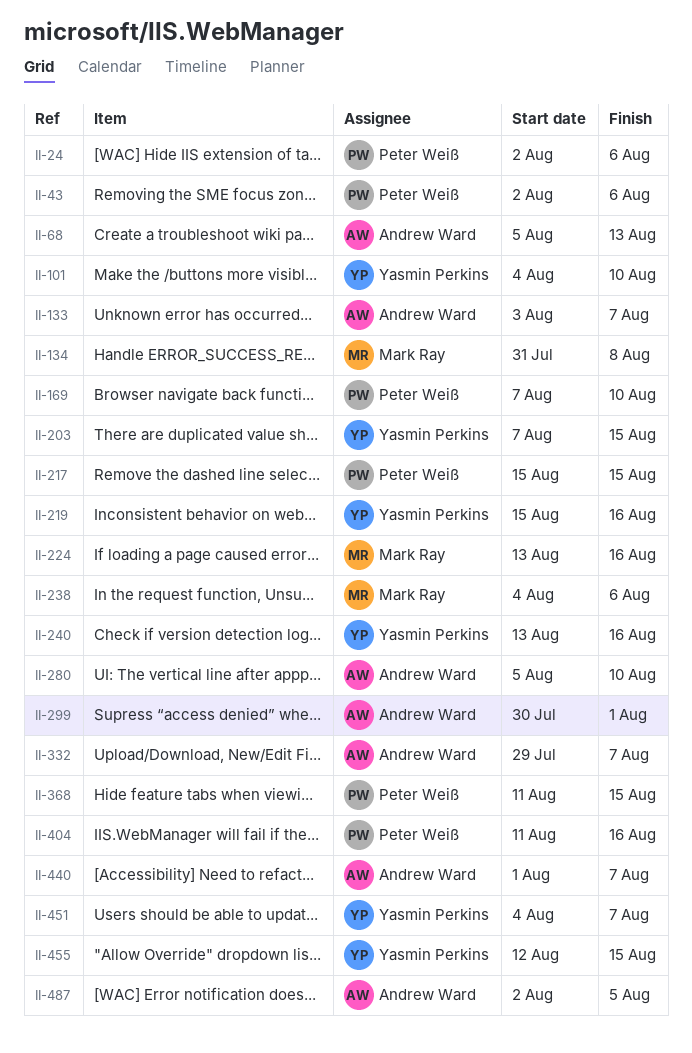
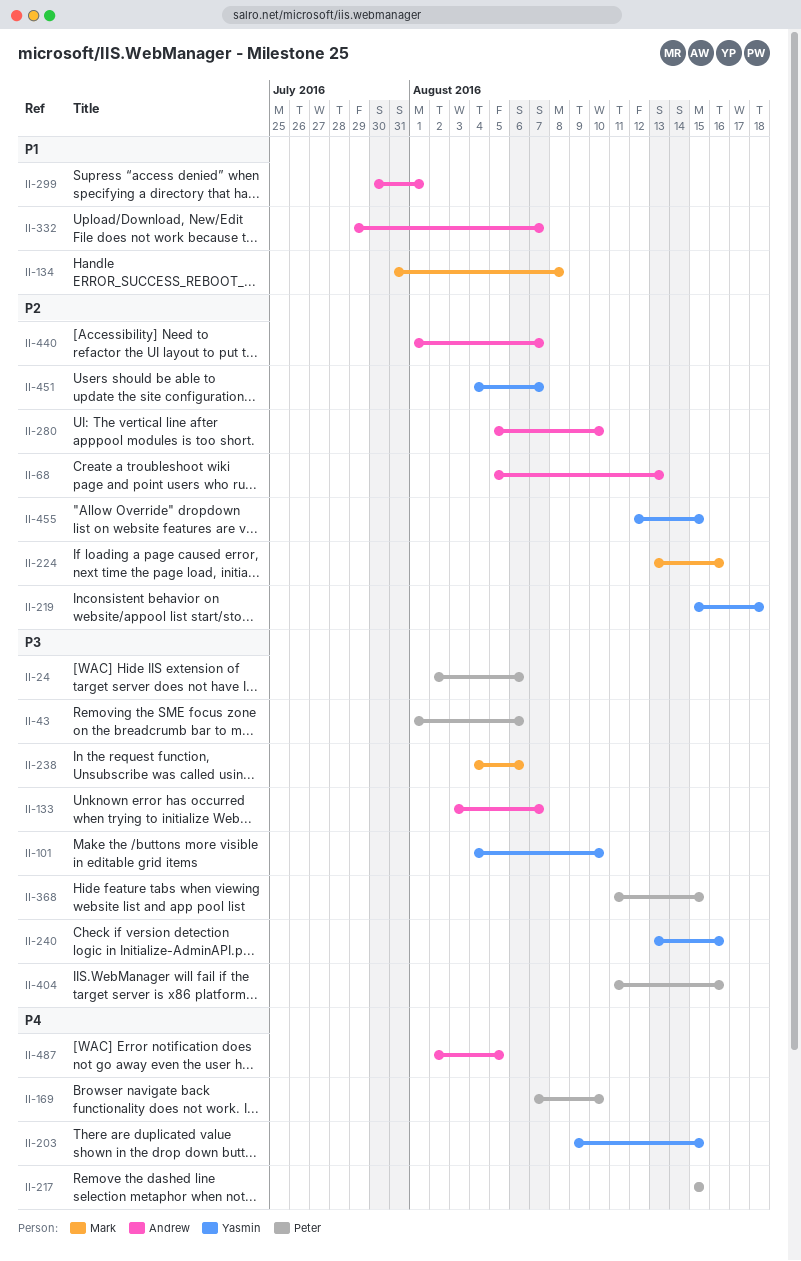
II-43, start: Aug 2 -> Aug 1
II-203, start: Aug 7 -> Aug 9
II-219, due: Aug 16 -> Aug 18

